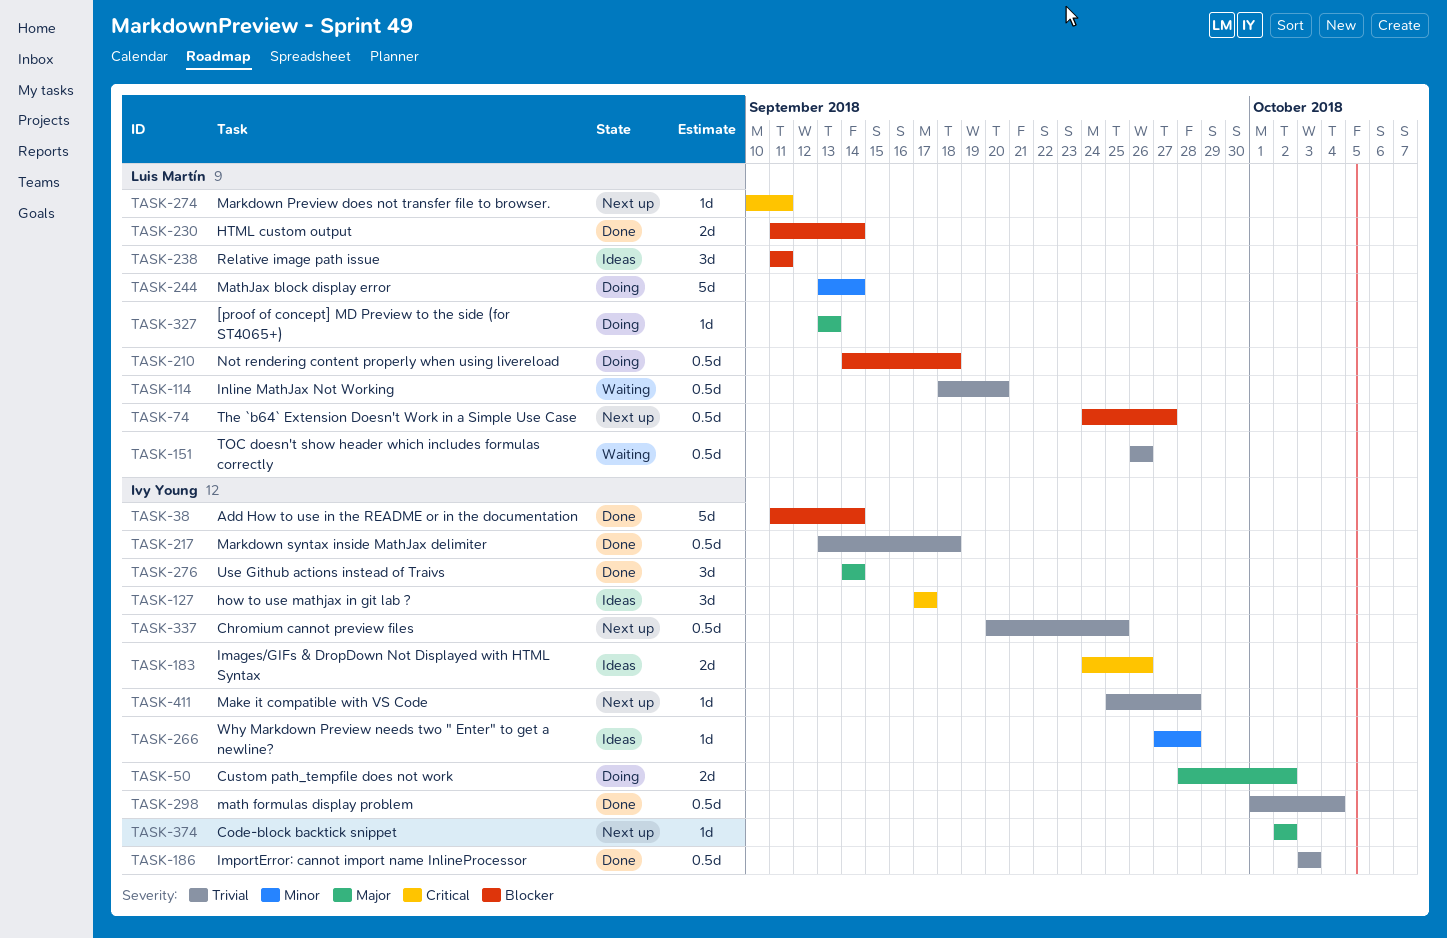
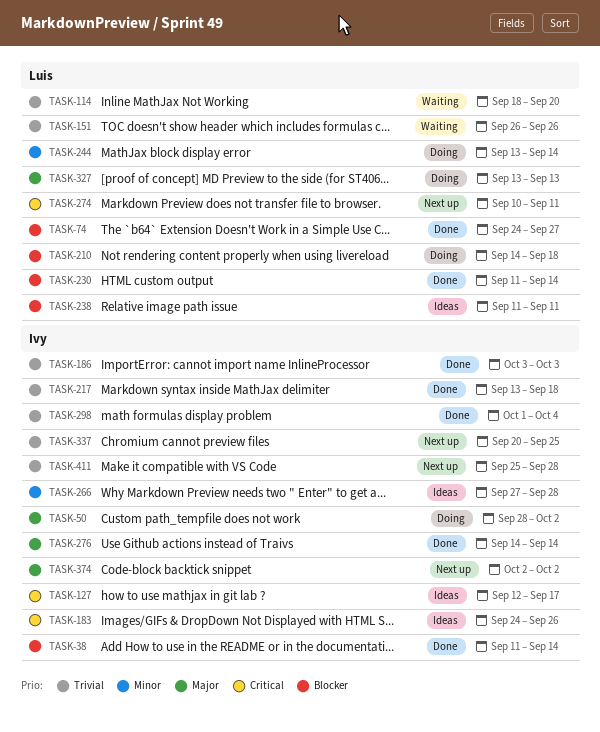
TASK-74, status: Next up -> Done
TASK-127, start: Sep 17 -> Sep 12

